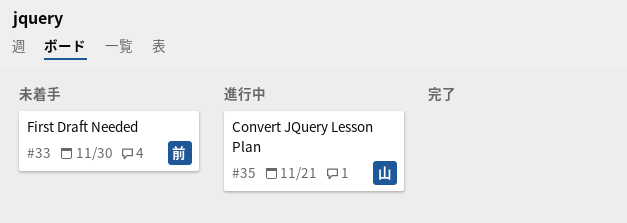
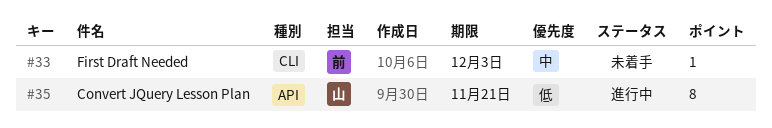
#33, due: Nov 30 -> Dec 3

